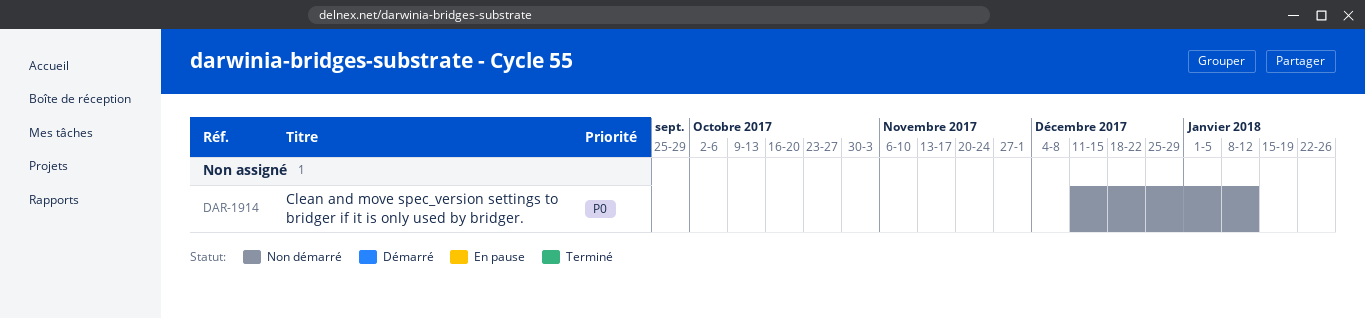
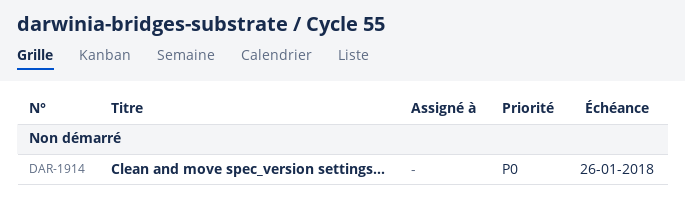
DAR-1914, due: Jan 12 -> Jan 26

